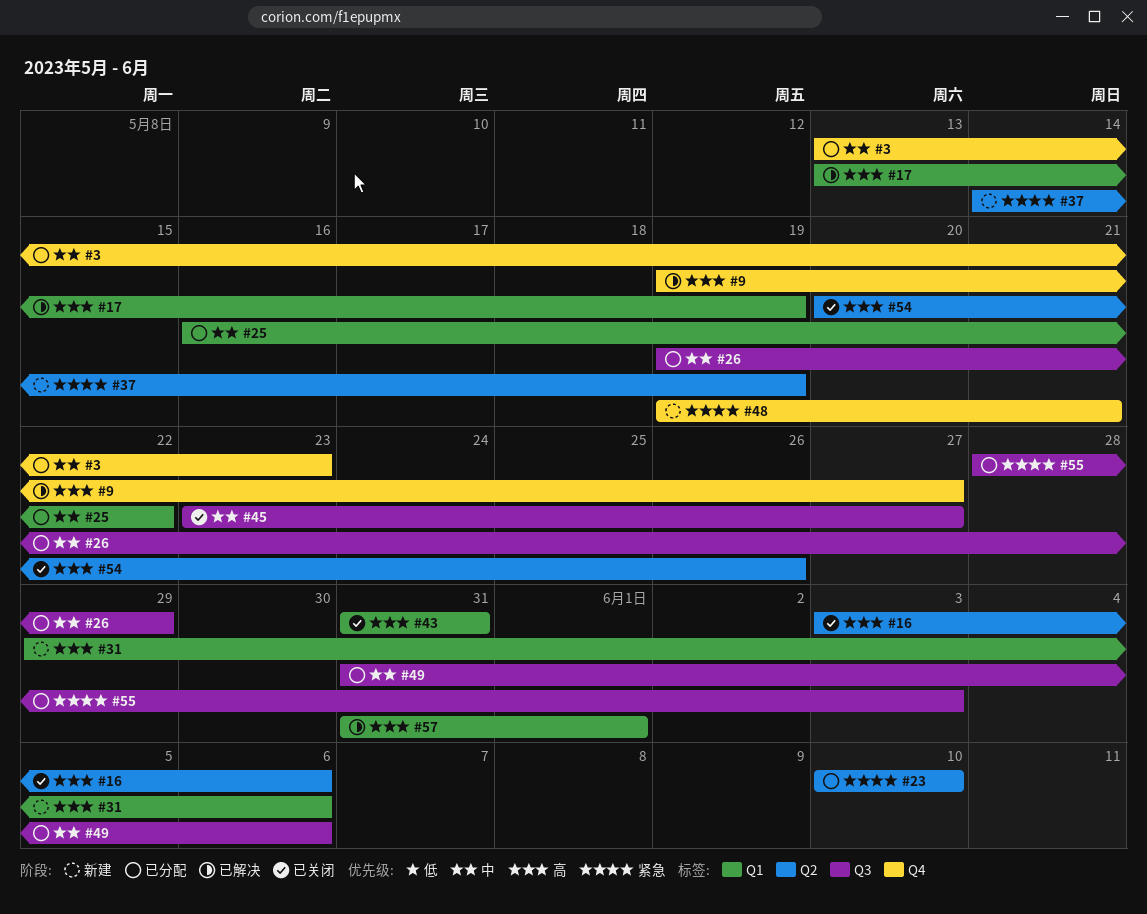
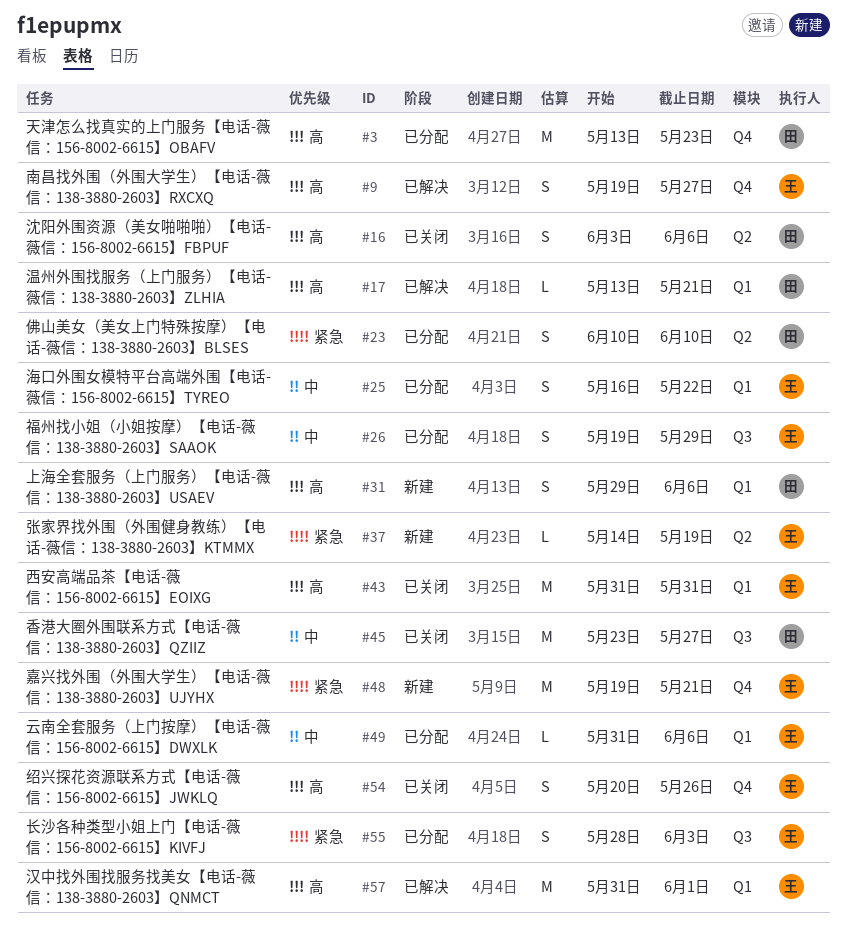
#3, priority: 中 -> 高
#17, due: May 19 -> May 21
#49, label: Q3 -> Q1
#54, label: Q2 -> Q4

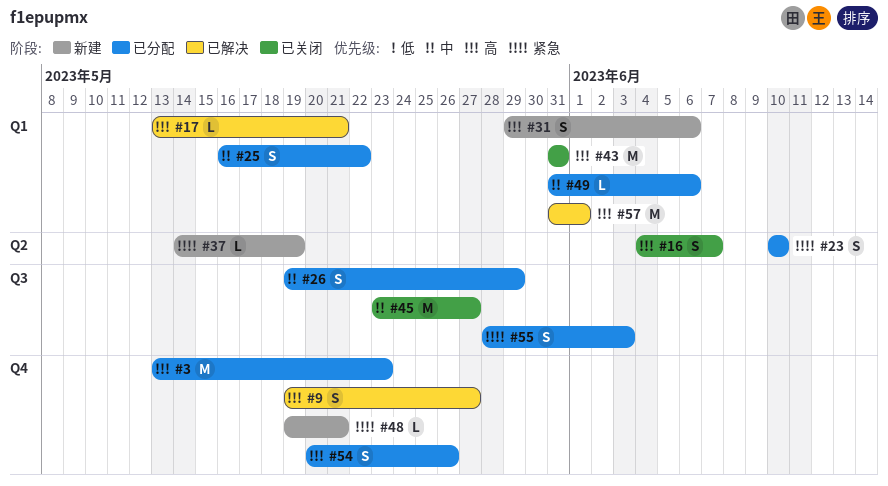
#16, start: Jun 3 -> Jun 4
#16, due: Jun 6 -> Jun 7
#48, estimate: M -> L
#54, status: 已关闭 -> 已分配

